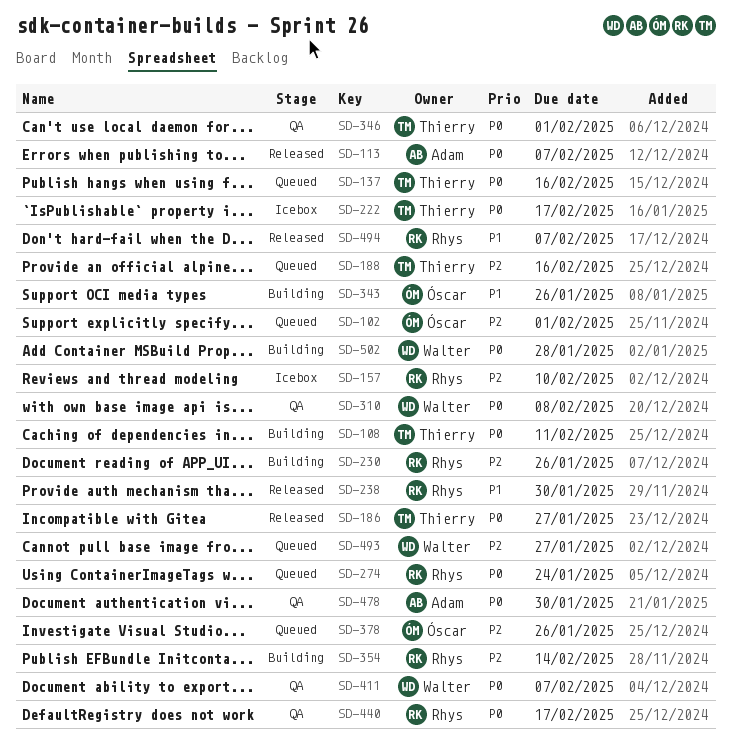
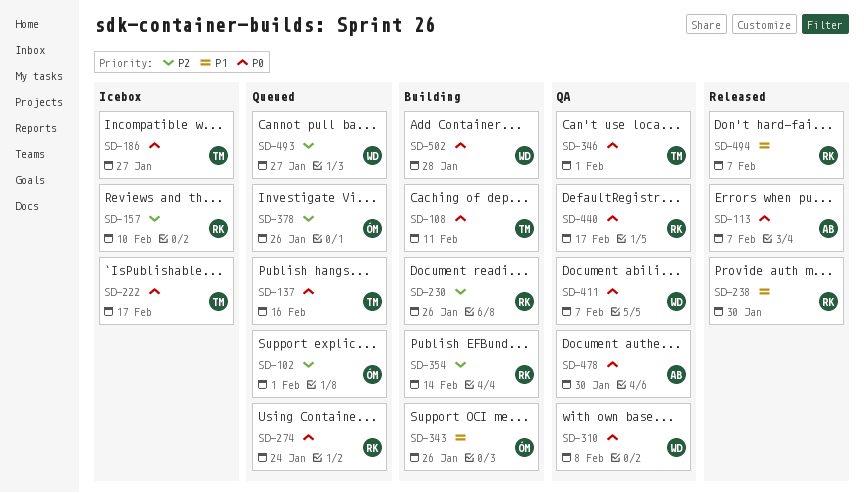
SD-186, status: Released -> Icebox
SD-188: present -> none

